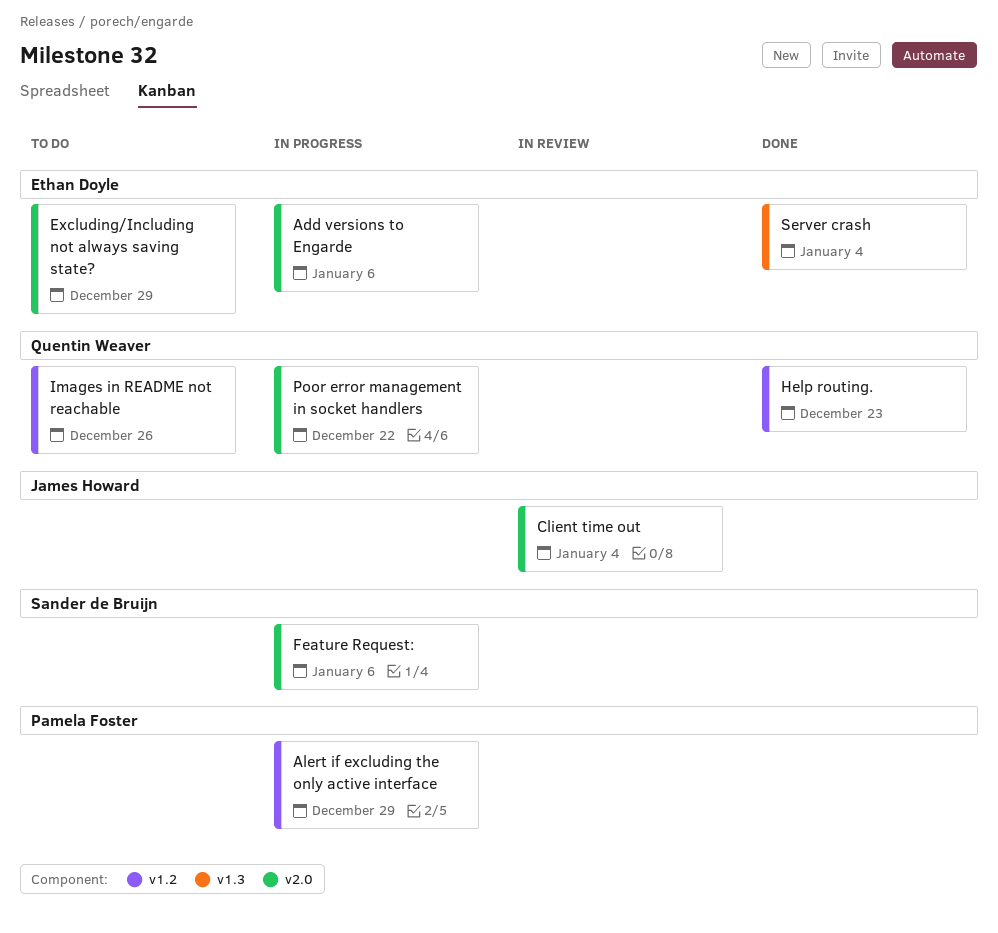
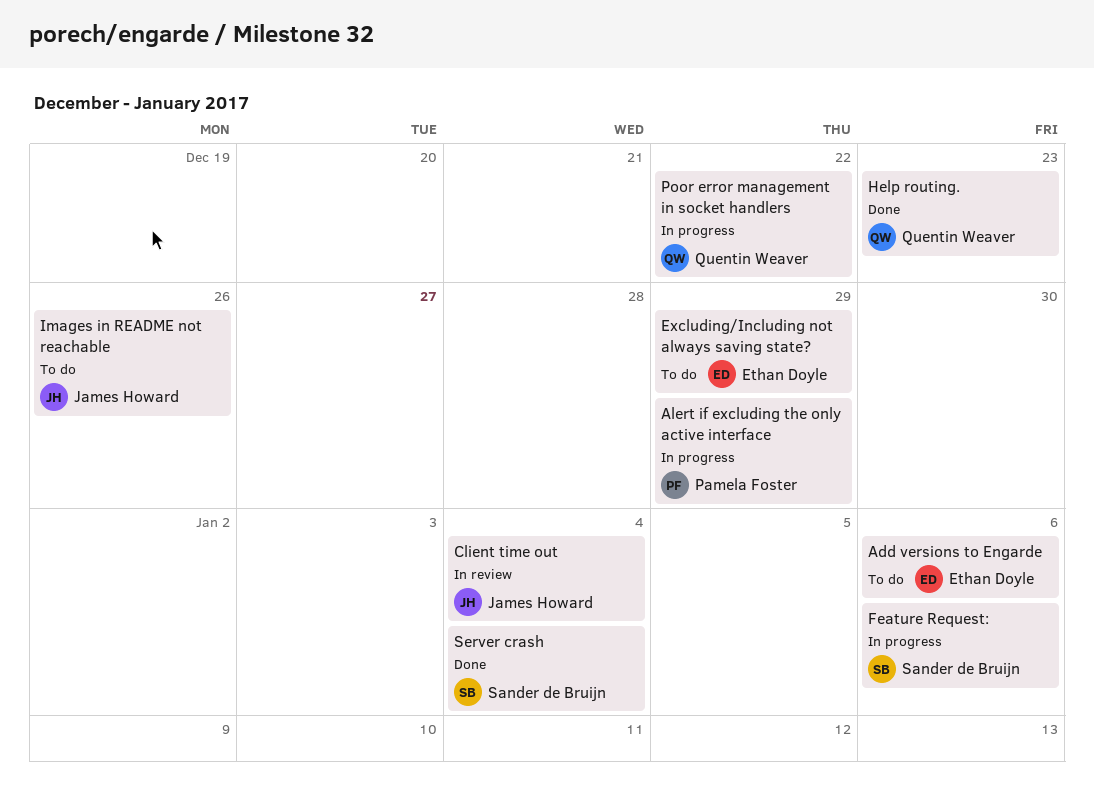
Add versions to Engarde, status: In progress -> To do
Images in README not reachable, owner: Quentin Weaver -> James Howard
Server crash, owner: Ethan Doyle -> Sander de Bruijn

